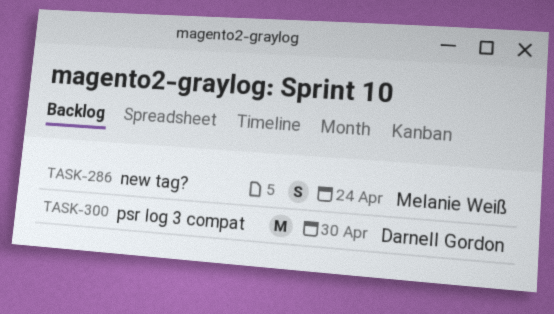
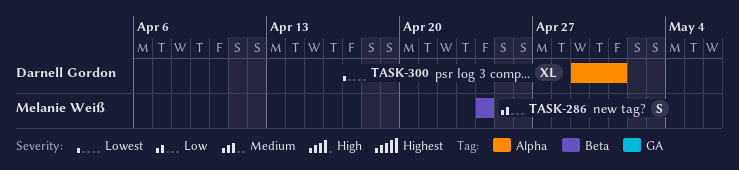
TASK-300, estimate: M -> XL
TASK-300, due: Apr 30 -> May 1

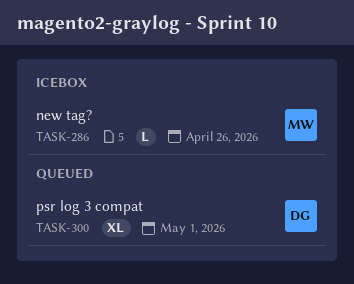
TASK-286, estimate: S -> L
TASK-286, due: Apr 24 -> Apr 26

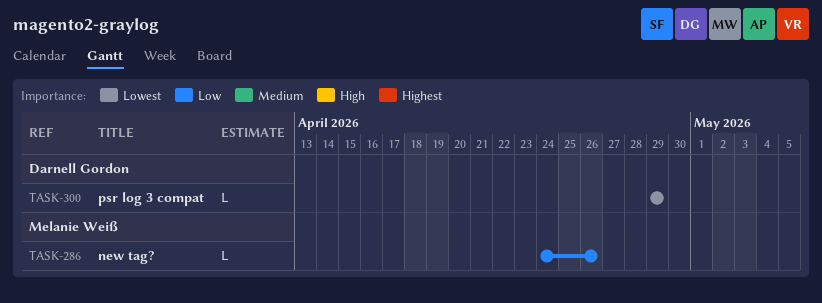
TASK-300, estimate: XL -> L
TASK-300, due: May 1 -> Apr 29

